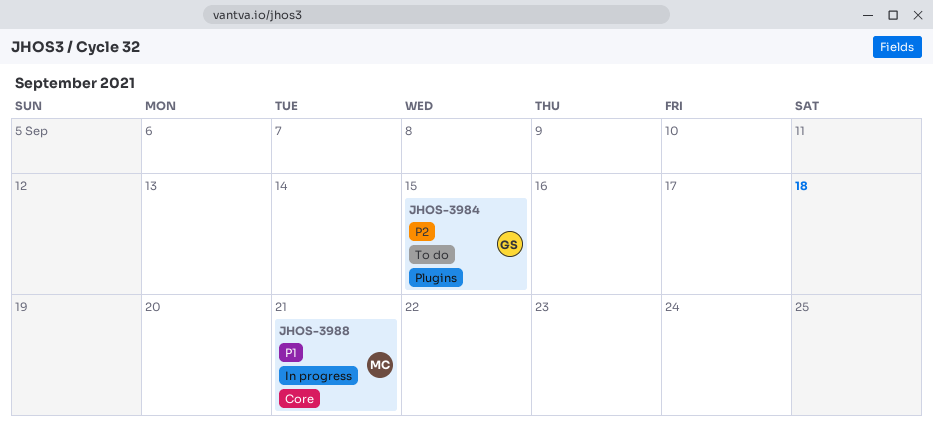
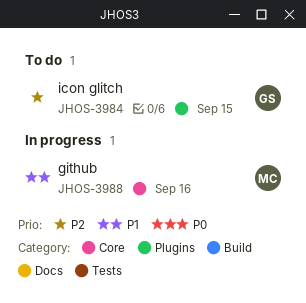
JHOS-3988, due: Sep 21 -> Sep 16

